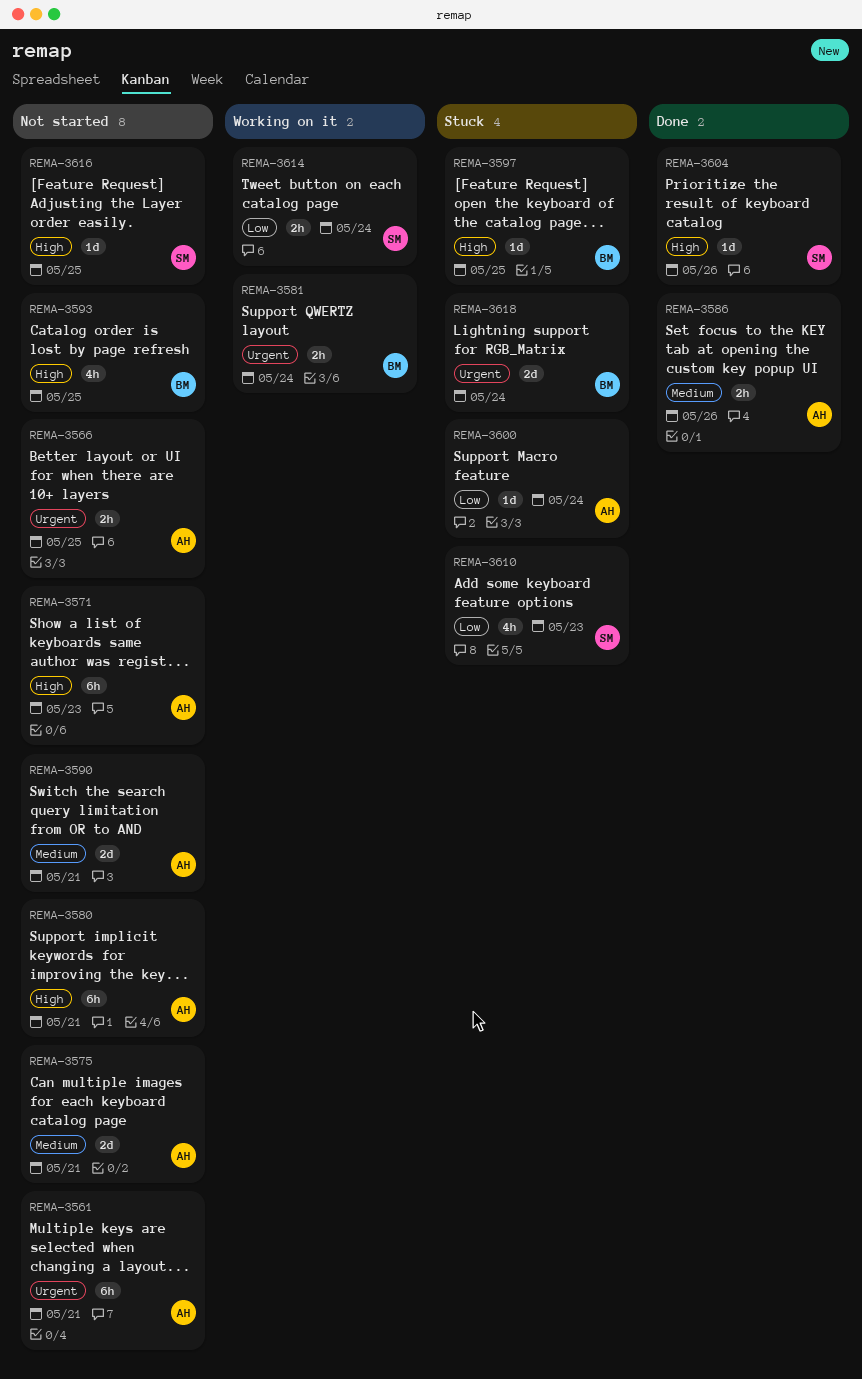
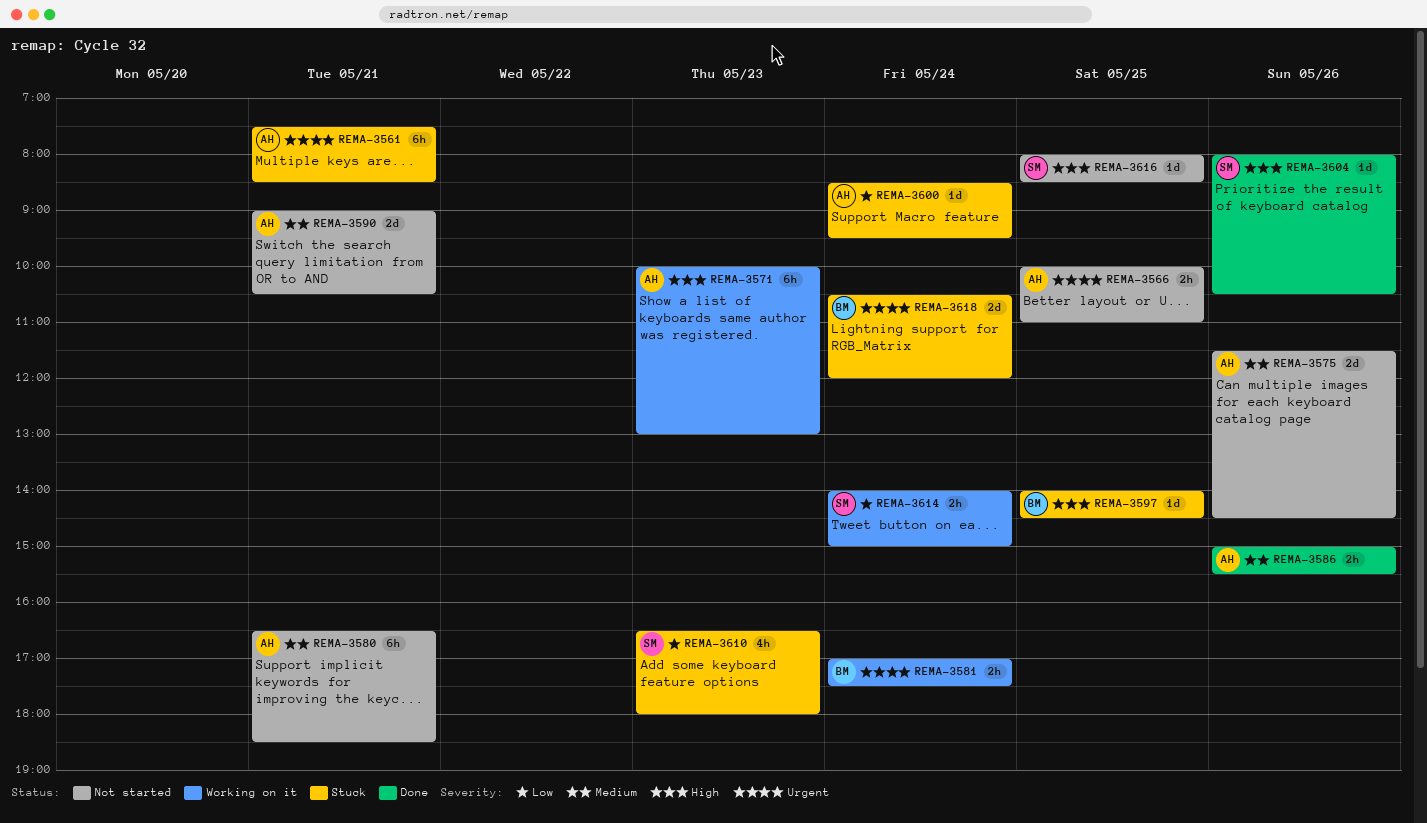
REMA-3561, status: Not started -> Stuck
REMA-3571, status: Not started -> Working on it
REMA-3575, day: May 21 -> May 26
REMA-3580, priority: High -> Medium
REMA-3593: present -> none

